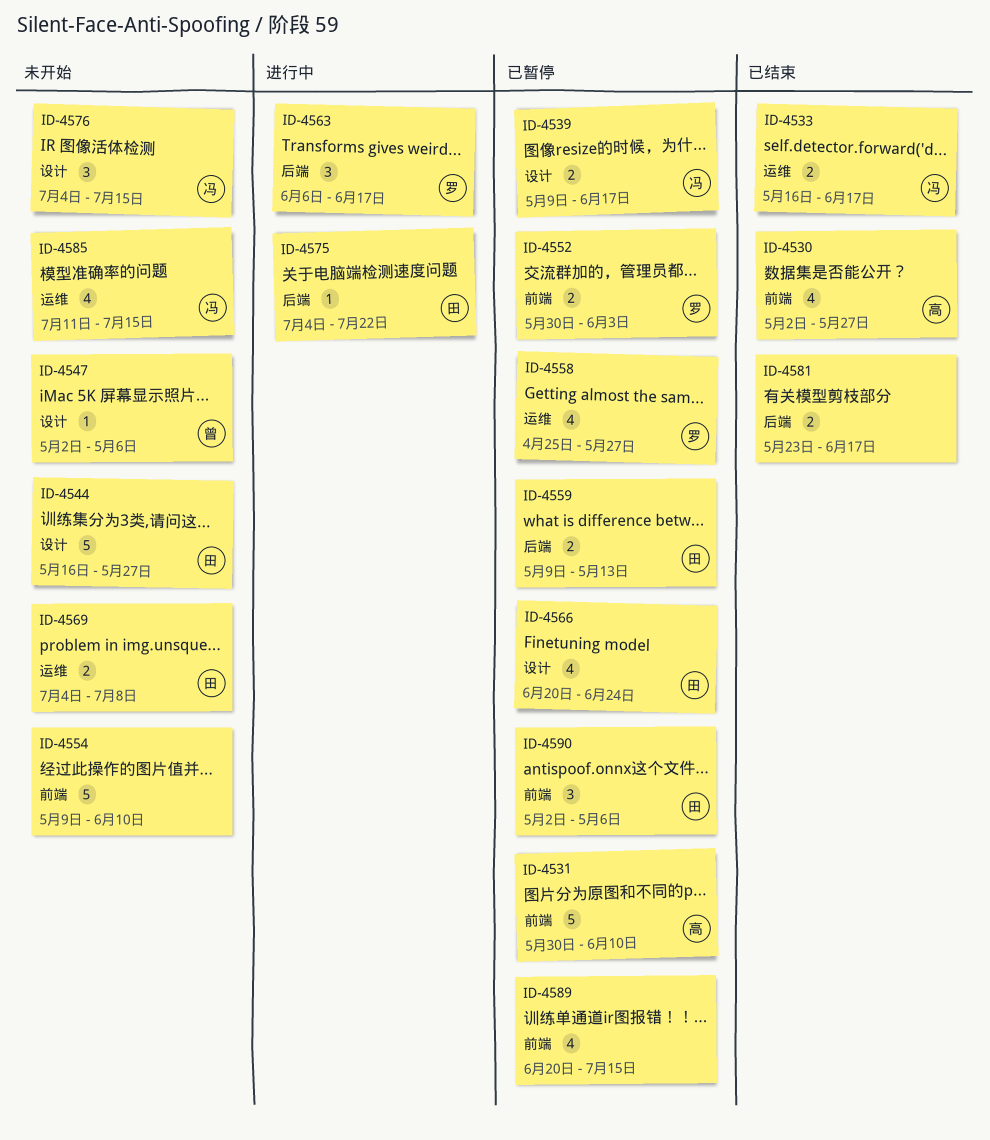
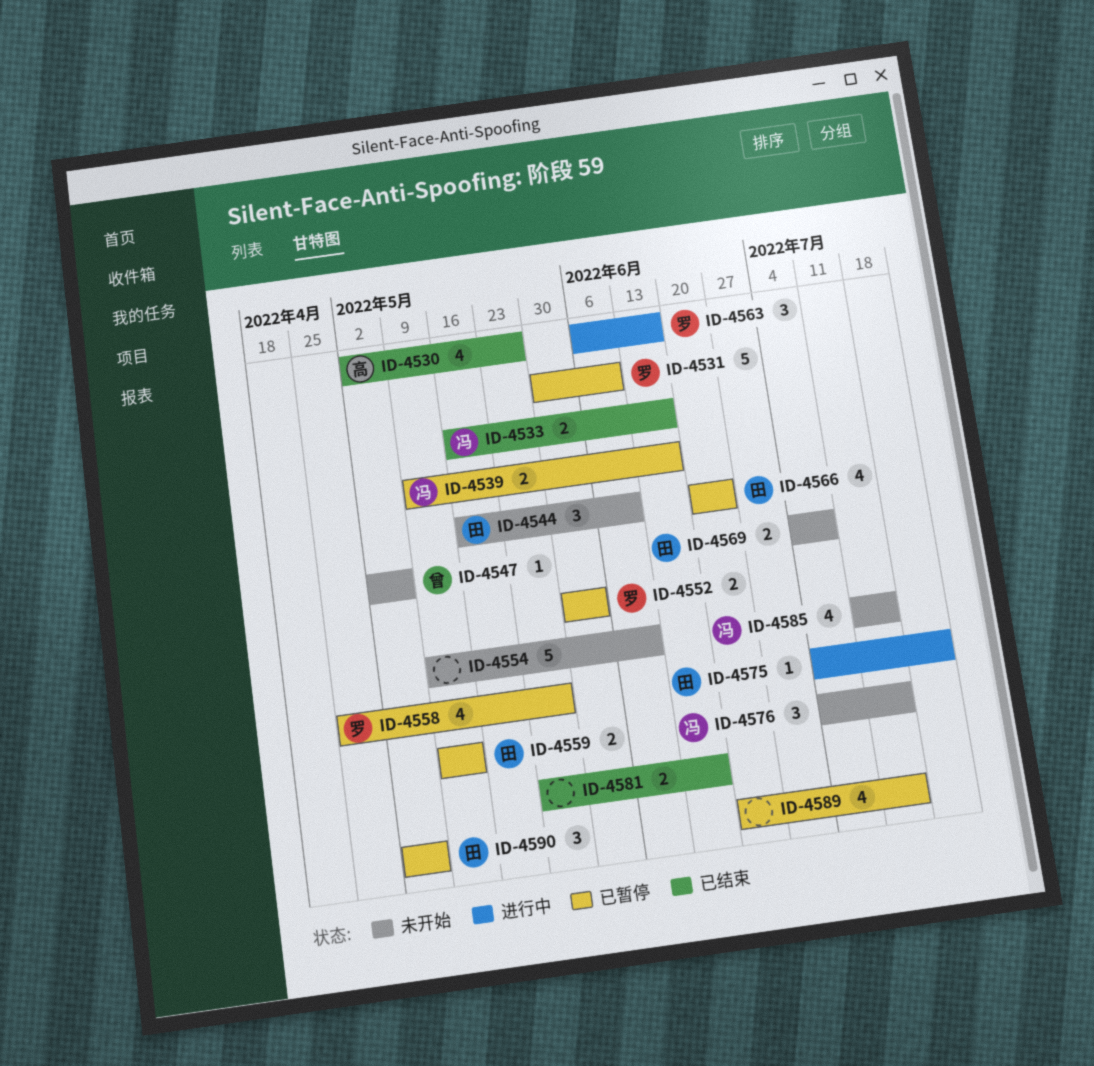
ID-4531, owner: 高 -> 罗
ID-4544, estimate: 5 -> 3
ID-4544, due: May 27 -> Jun 10

